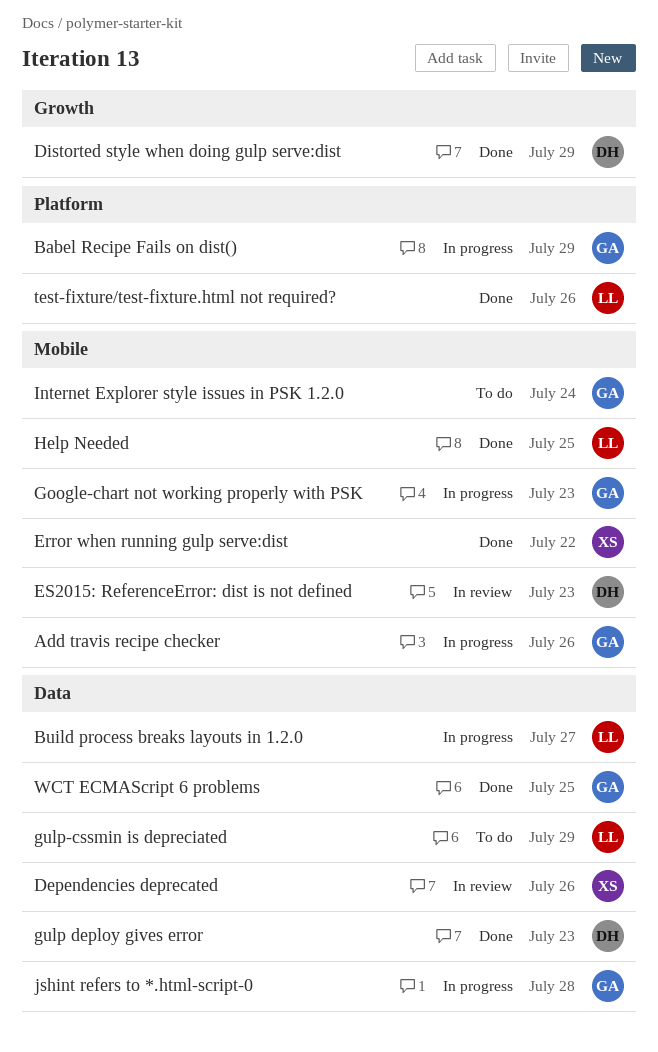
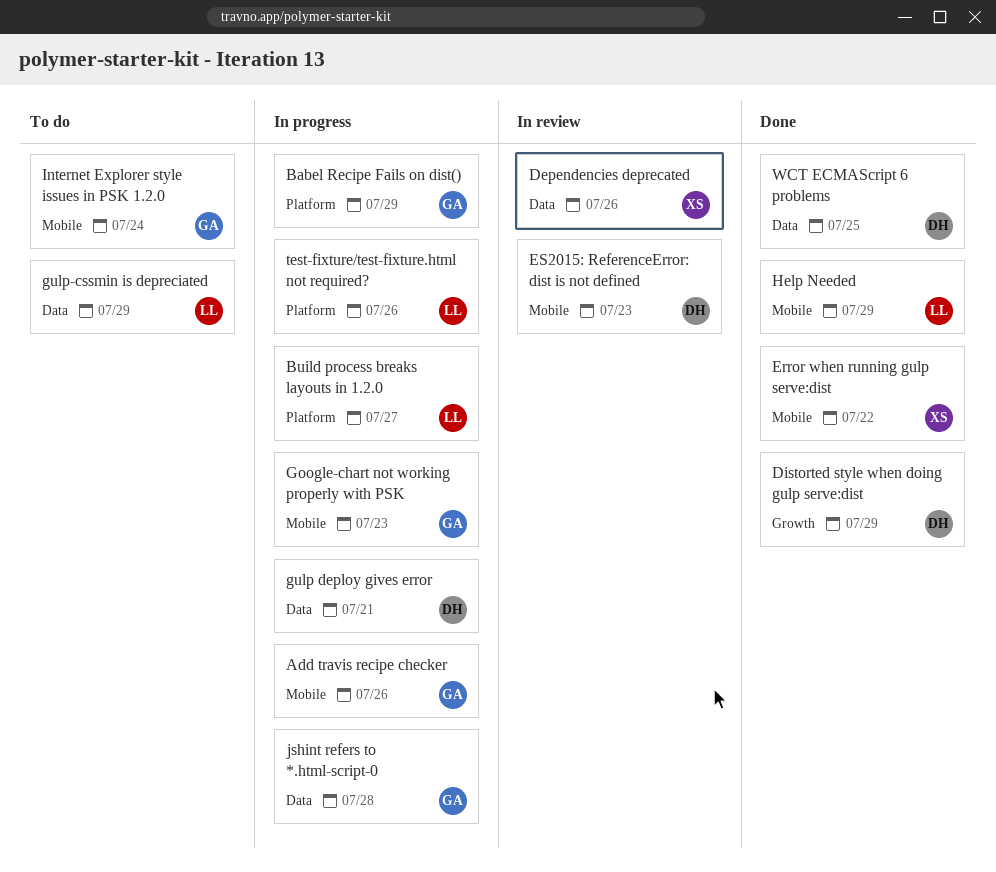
Build process breaks layouts in 1.2.0, label: Data -> Platform
gulp deploy gives error, status: Done -> In progress
gulp deploy gives error, due: Jul 23 -> Jul 21
Help Needed, due: Jul 25 -> Jul 29
test-fixture/test-fixture.html not required?, status: Done -> In progress
WCT ECMAScript 6 problems, owner: GA -> DH

